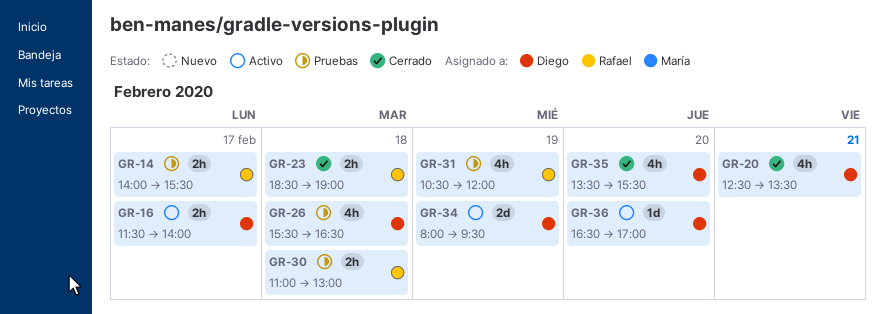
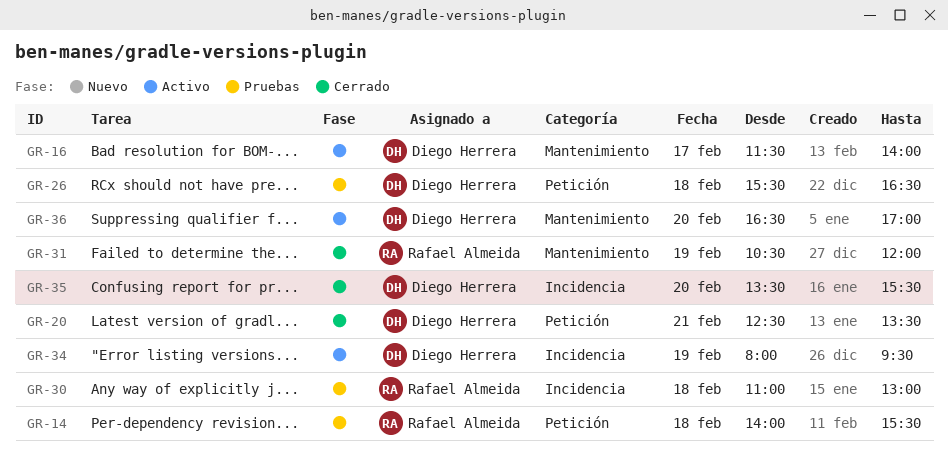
GR-14, day: Feb 17 -> Feb 18
GR-23: present -> none
GR-31, status: Pruebas -> Cerrado

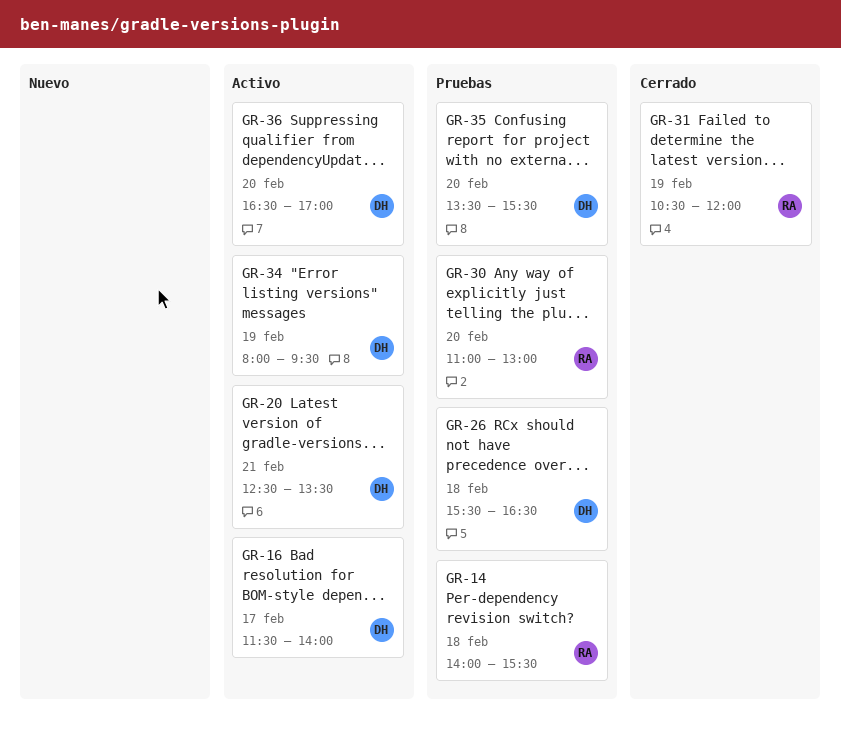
GR-20, status: Cerrado -> Activo
GR-30, day: Feb 18 -> Feb 20
GR-35, status: Cerrado -> Pruebas

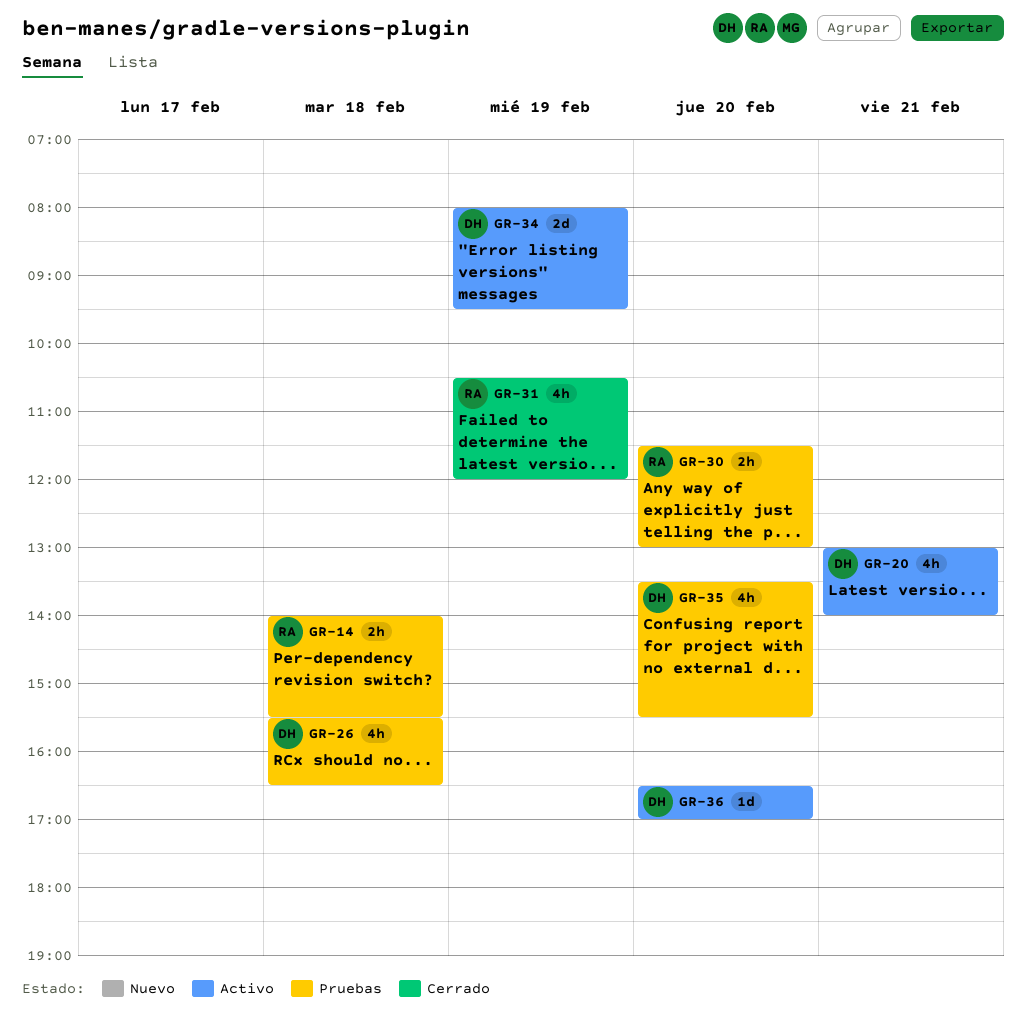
GR-16: present -> none
GR-20, begins: 12:30 -> 13:00
GR-20, ends: 13:30 -> 14:00
GR-30, begins: 11:00 -> 11:30

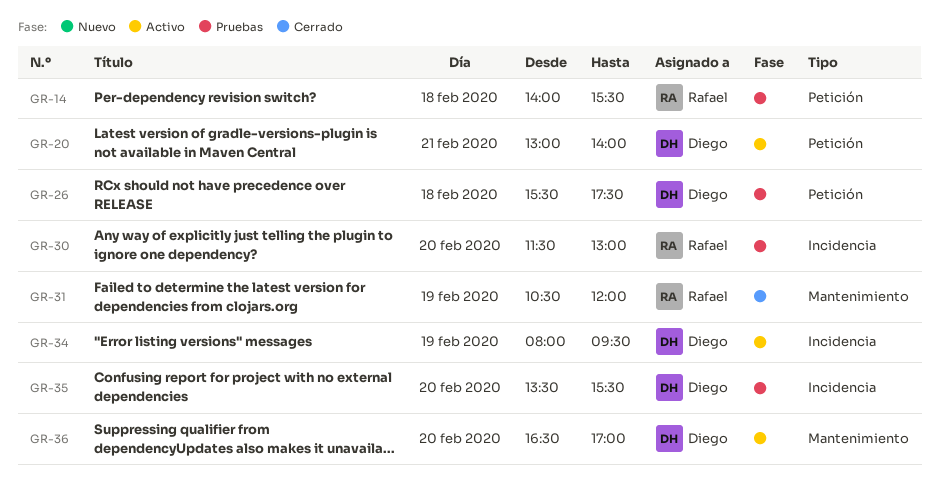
GR-26, ends: 16:30 -> 17:30

